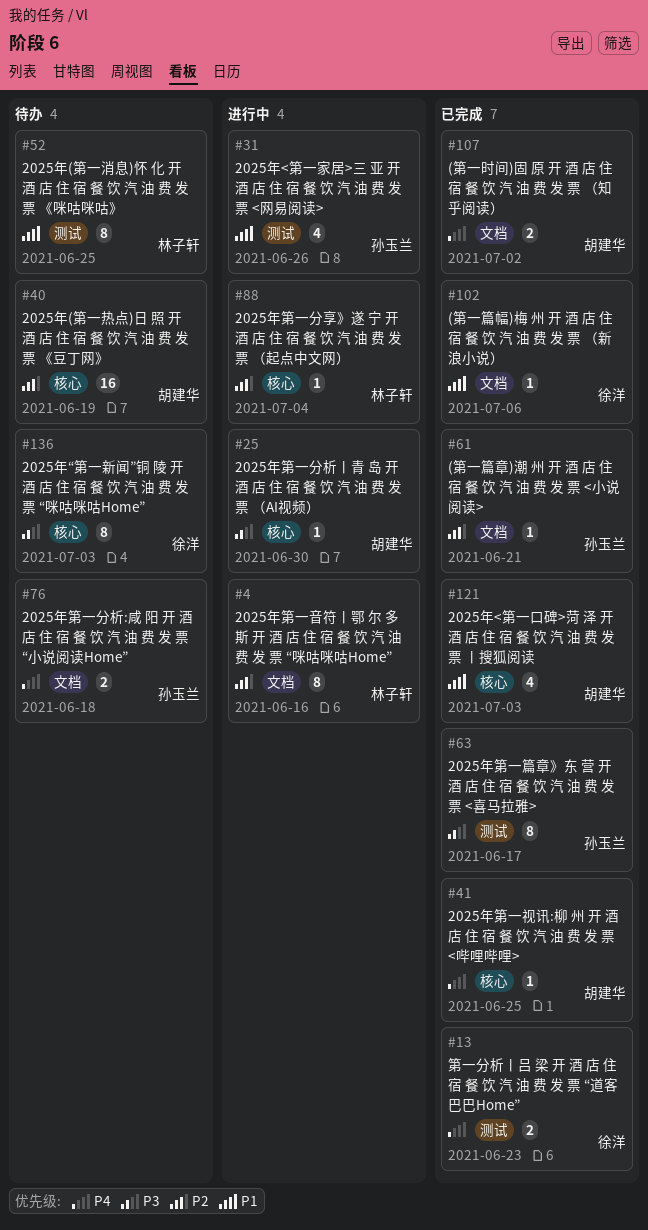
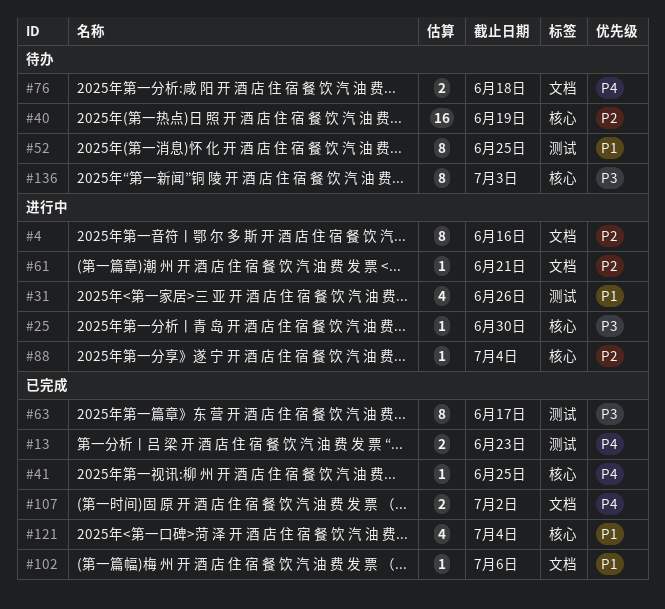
#61, status: 已完成 -> 进行中
#121, due: Jul 3 -> Jul 4

